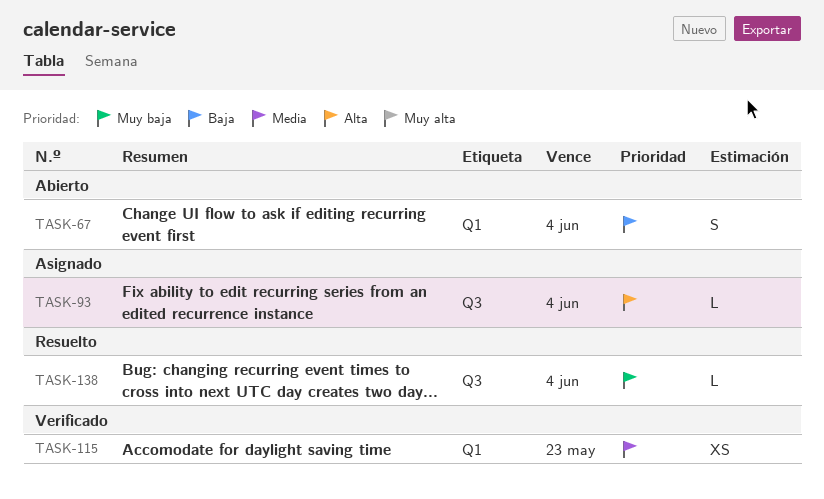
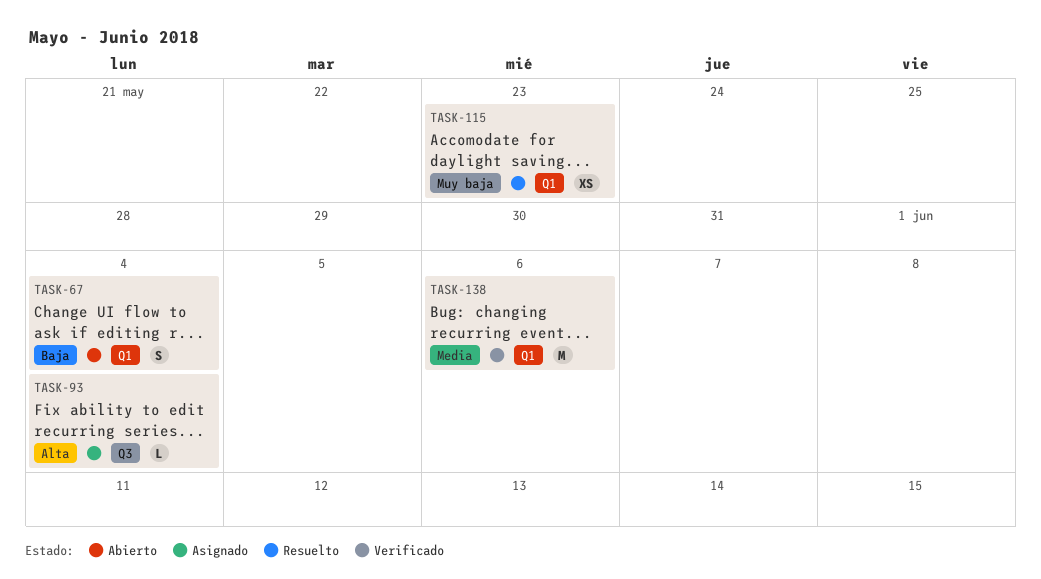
TASK-115, status: Verificado -> Resuelto
TASK-115, priority: Media -> Muy baja
TASK-138, status: Resuelto -> Verificado
TASK-138, priority: Muy baja -> Media
TASK-138, label: Q3 -> Q1
TASK-138, estimate: L -> M
TASK-138, due: Jun 4 -> Jun 6

